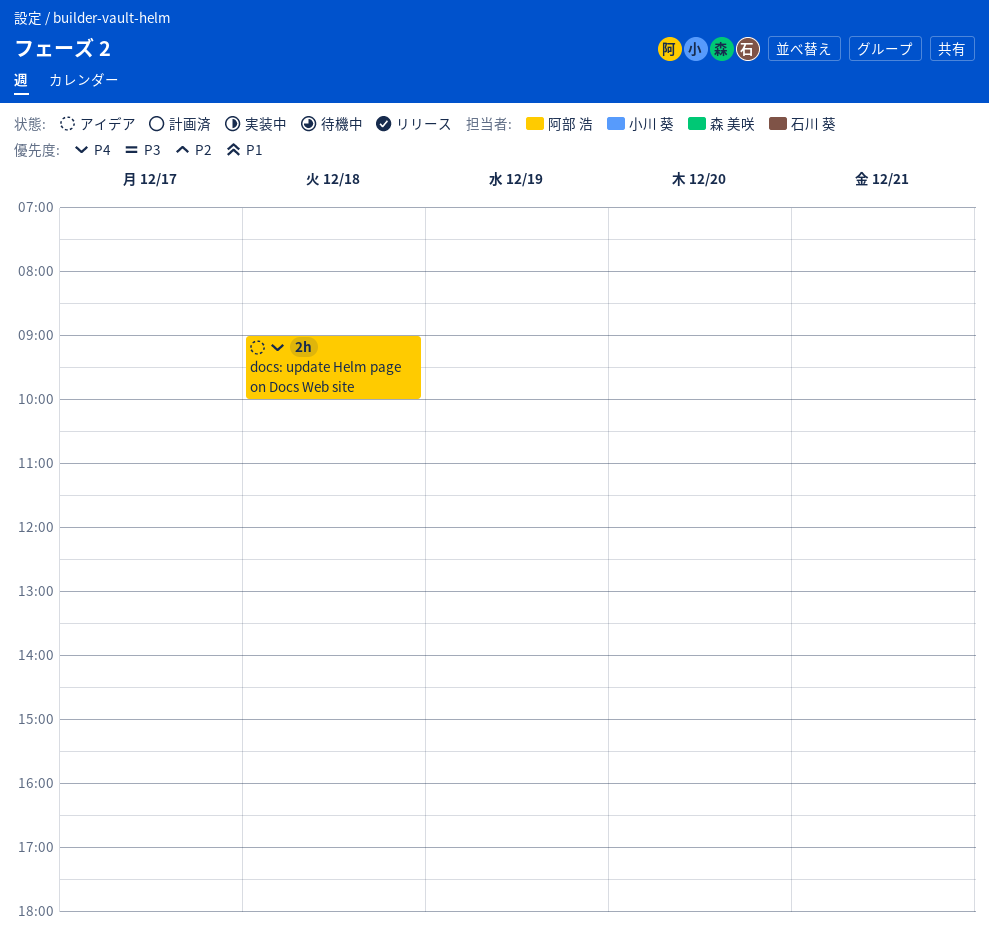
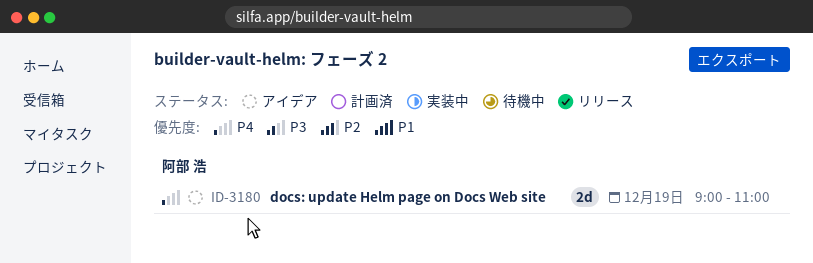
docs: update Helm page on Docs Web site, estimate: 2h -> 2d
docs: update Helm page on Docs Web site, day: Dec 18 -> Dec 19
docs: update Helm page on Docs Web site, ends: 10:00 -> 11:00

